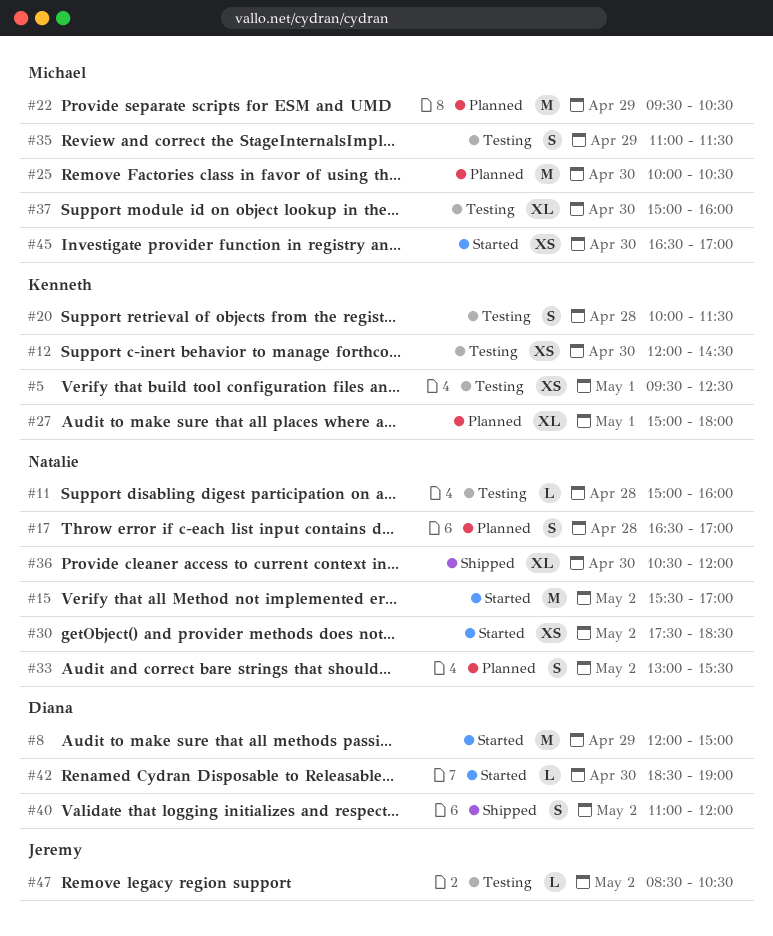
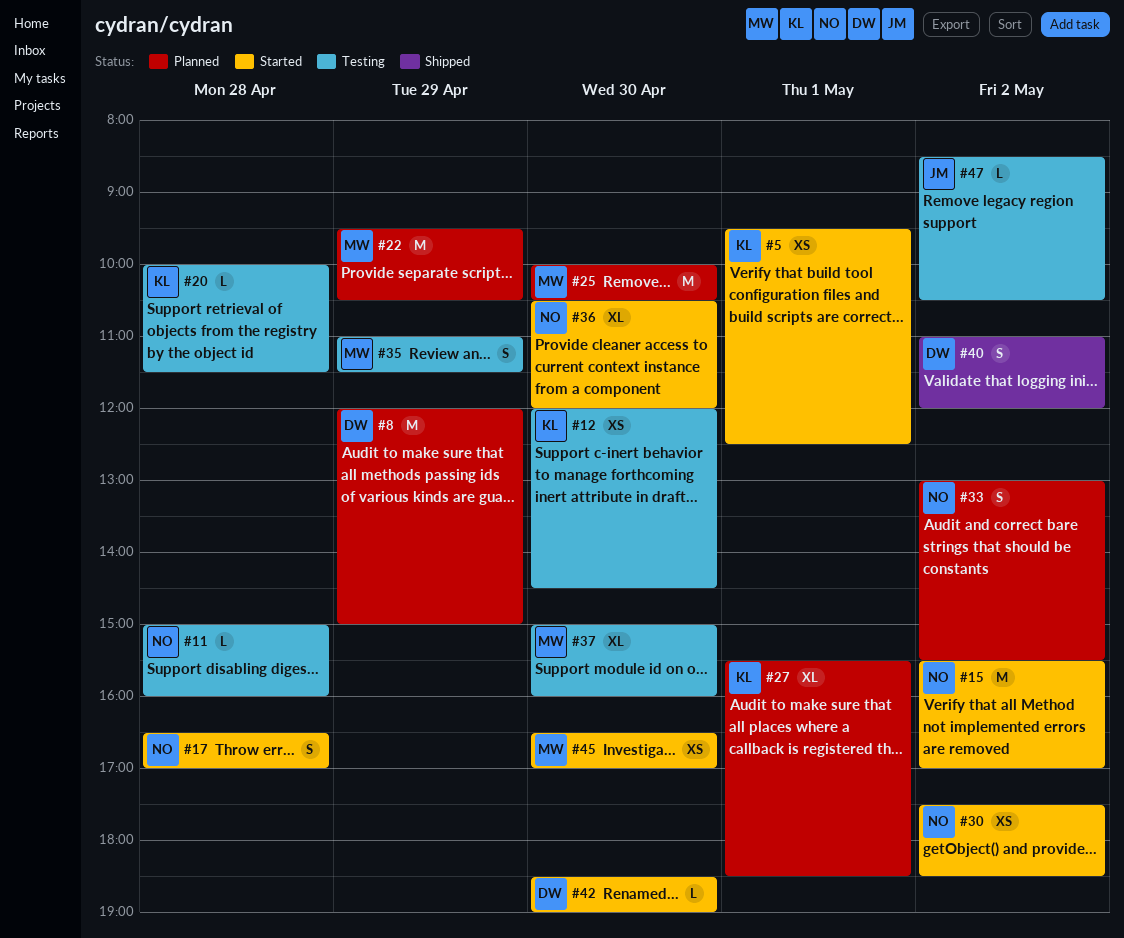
#5, status: Testing -> Started
#8, status: Started -> Planned
#17, status: Planned -> Started
#20, estimate: S -> L
#27, begins: 15:00 -> 15:30
#27, ends: 18:00 -> 18:30
#36, status: Shipped -> Started

